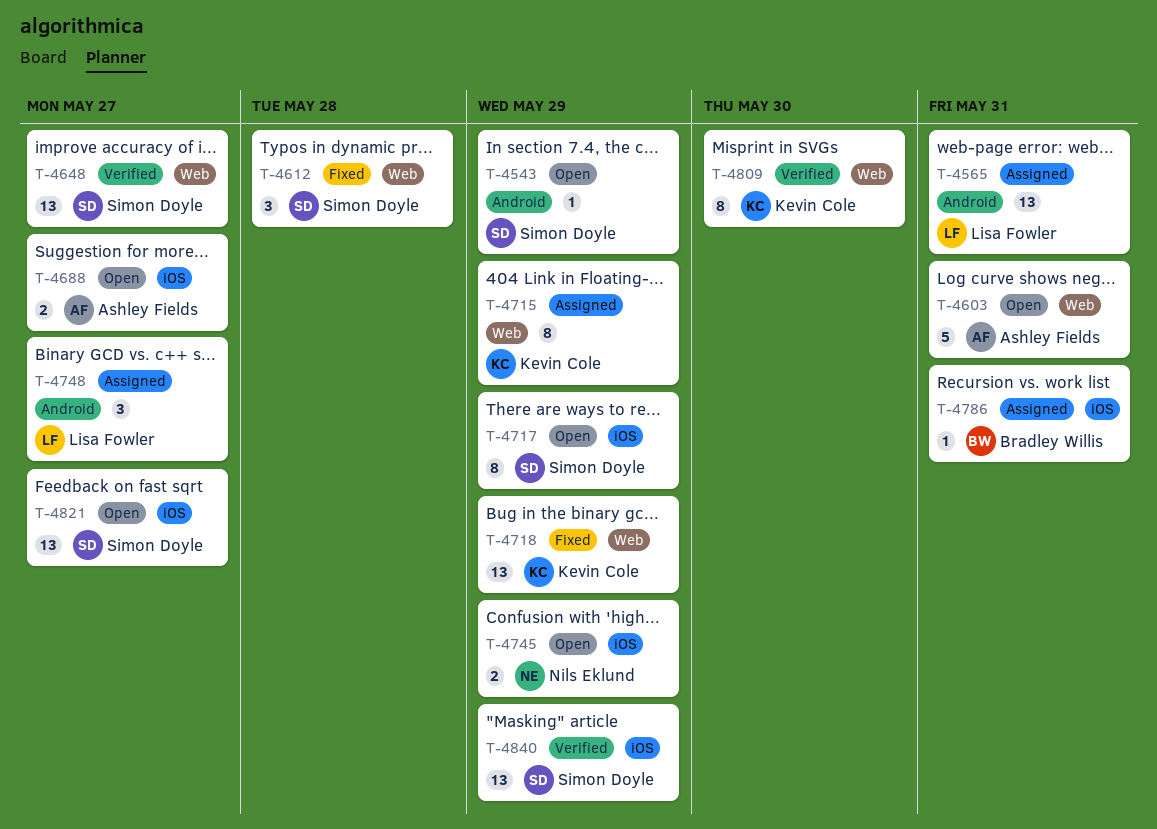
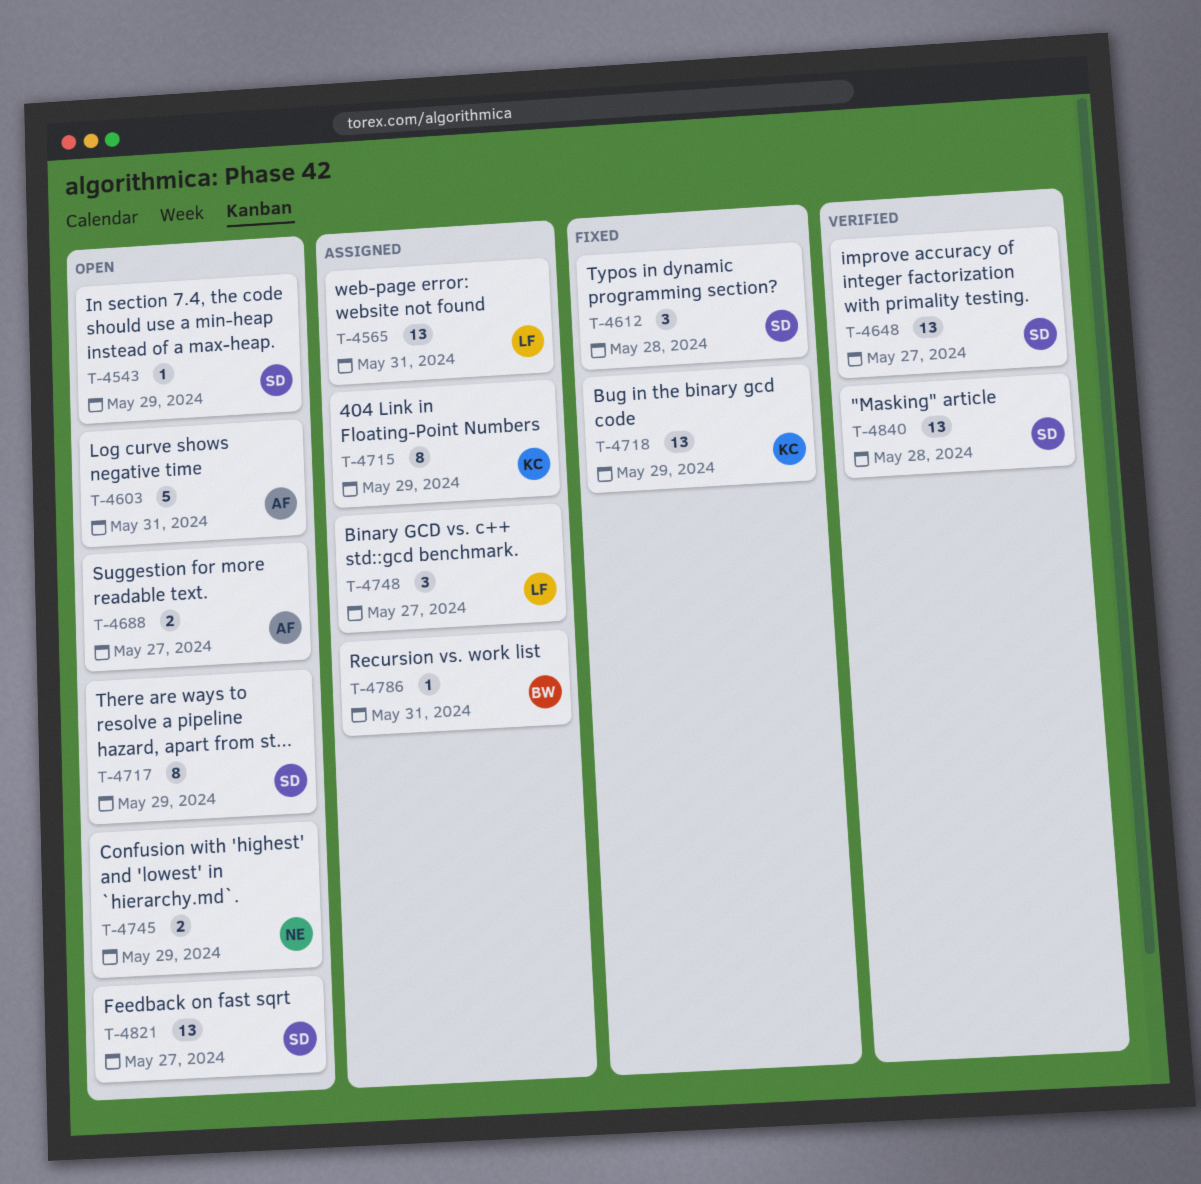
T-4809: present -> none
T-4840, due: May 29 -> May 28

